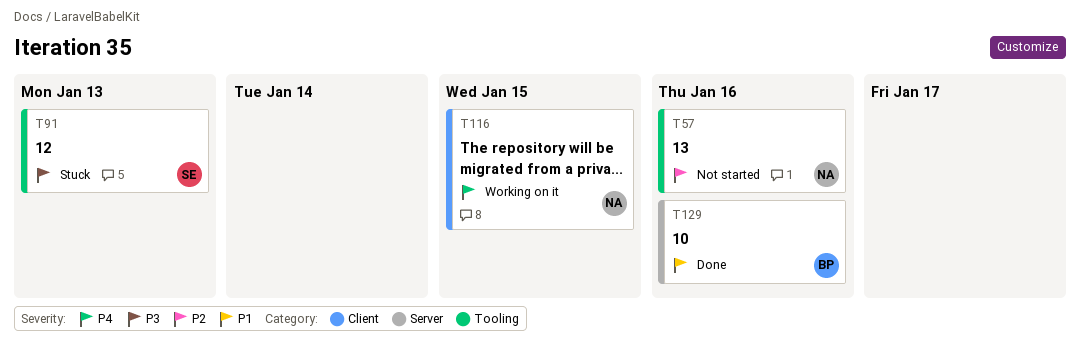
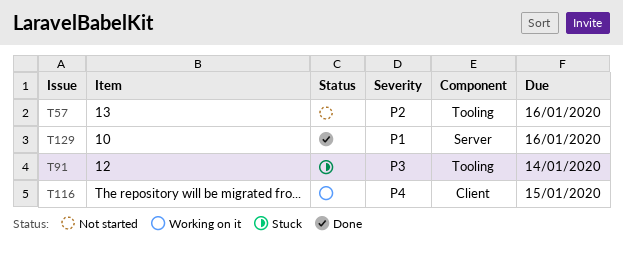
T91, due: Jan 13 -> Jan 14

